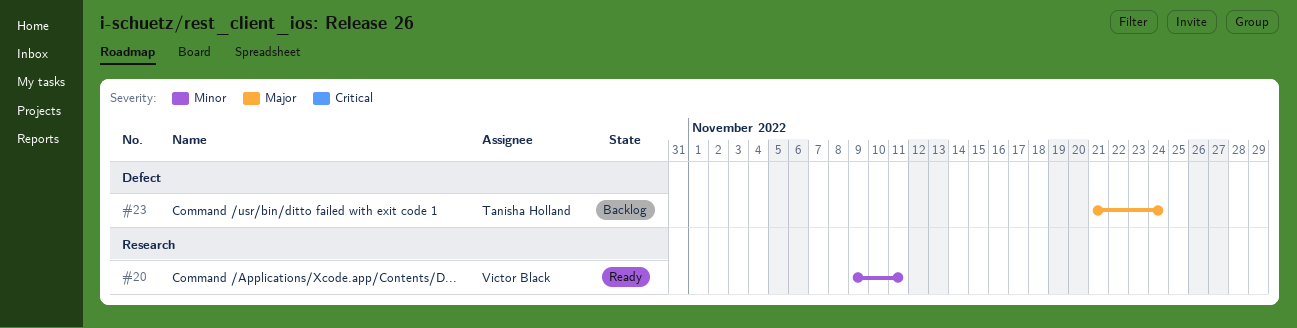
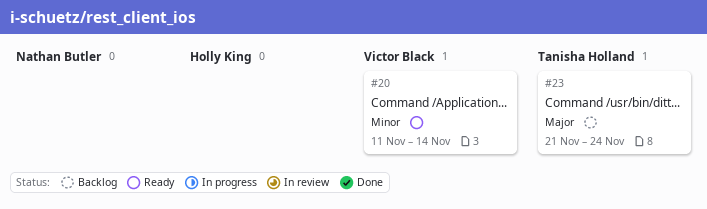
#20, start: Nov 9 -> Nov 11
#20, due: Nov 11 -> Nov 14

